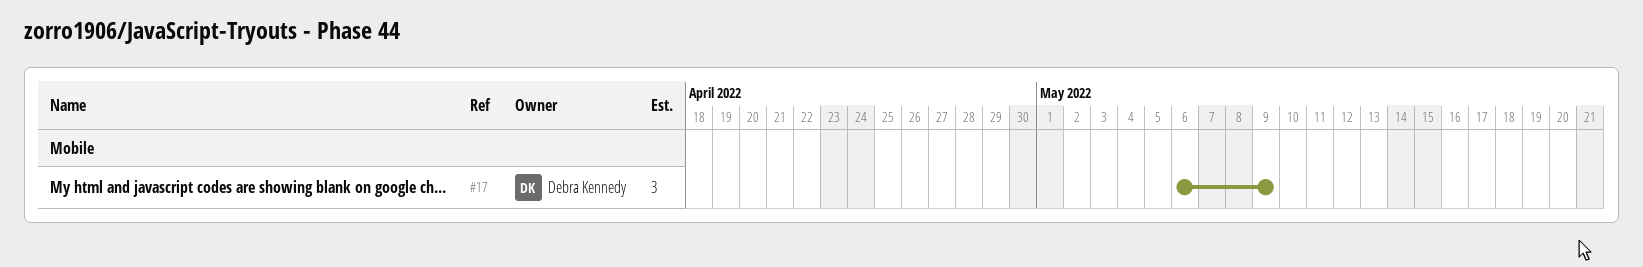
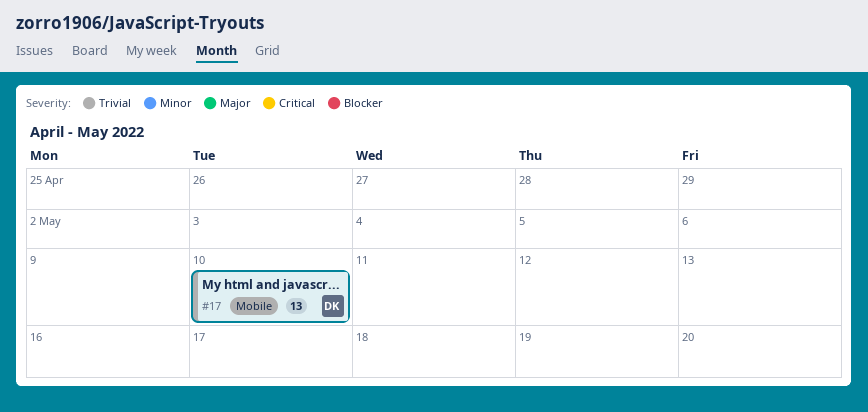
#17, estimate: 3 -> 13
#17, due: May 9 -> May 10

